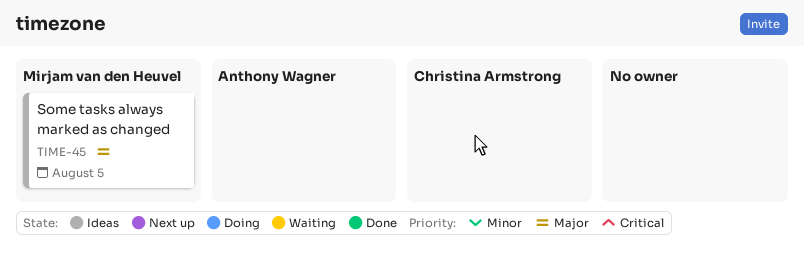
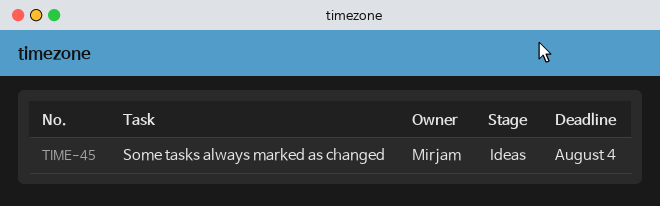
TIME-45, due: Aug 5 -> Aug 4

